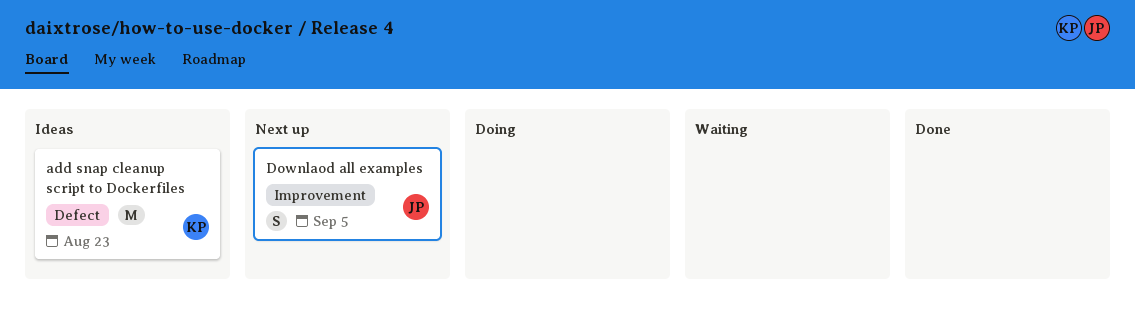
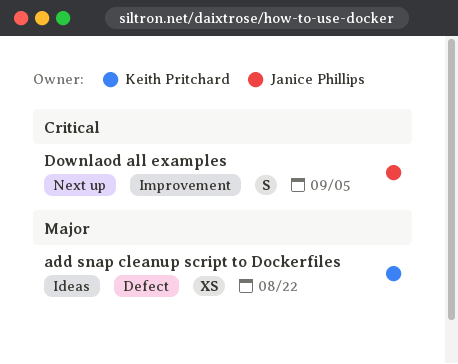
add snap cleanup script to Dockerfiles, estimate: M -> XS
add snap cleanup script to Dockerfiles, due: Aug 23 -> Aug 22

